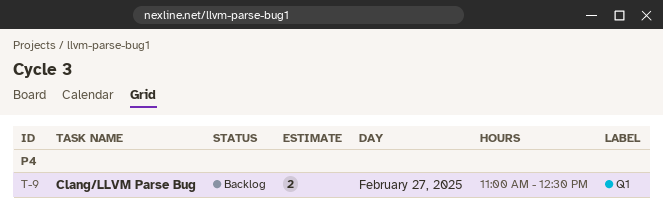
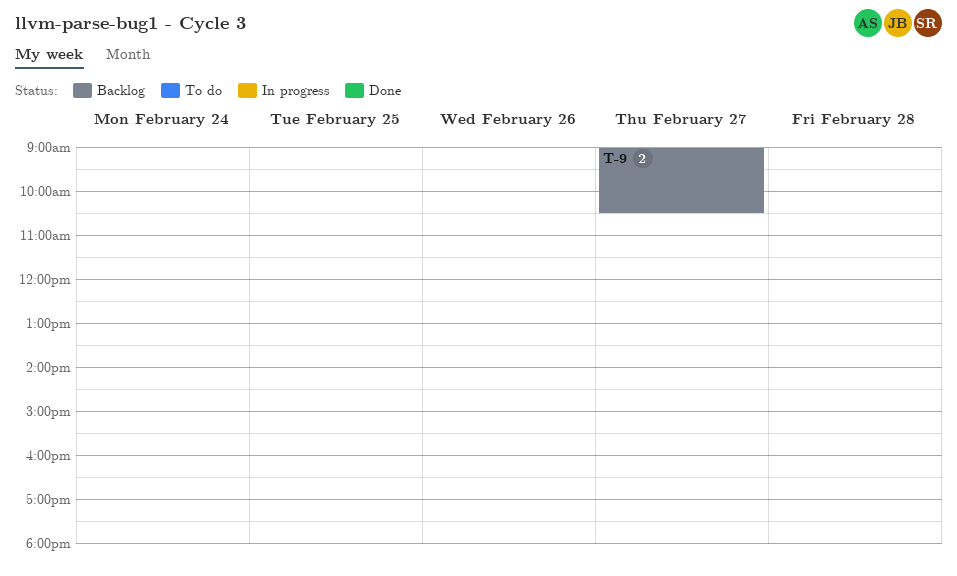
T-9, begins: 11:00 -> 09:00
T-9, ends: 12:30 -> 10:30

